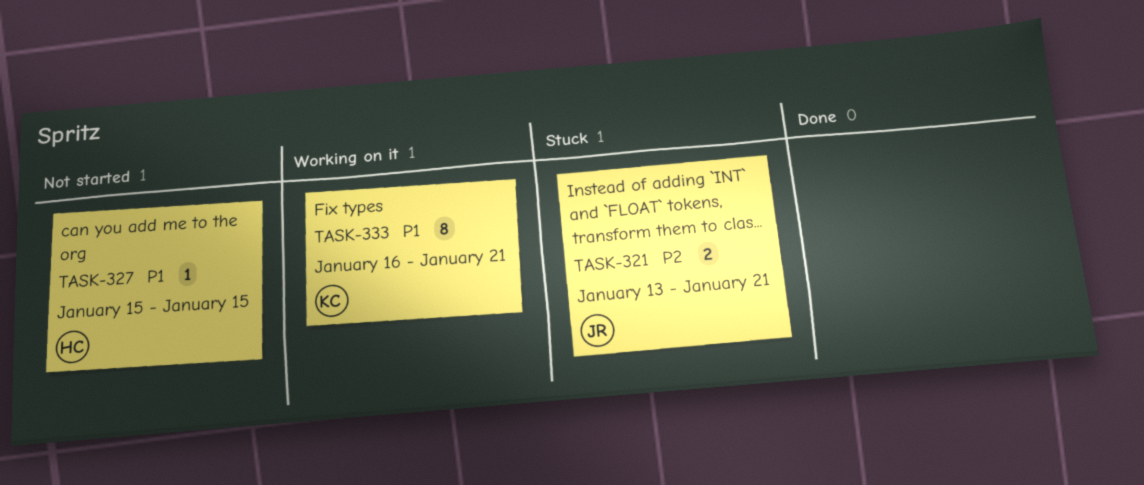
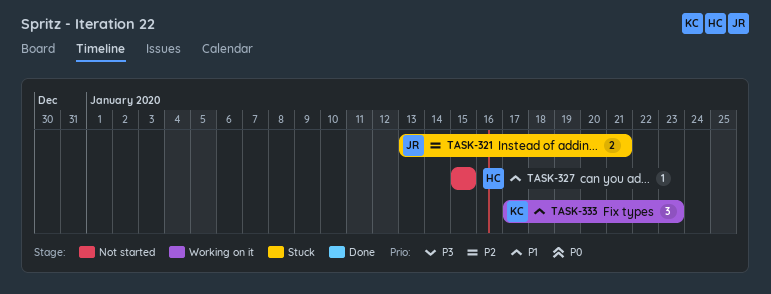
TASK-333, estimate: 8 -> 3
TASK-333, start: Jan 16 -> Jan 17
TASK-333, due: Jan 21 -> Jan 23

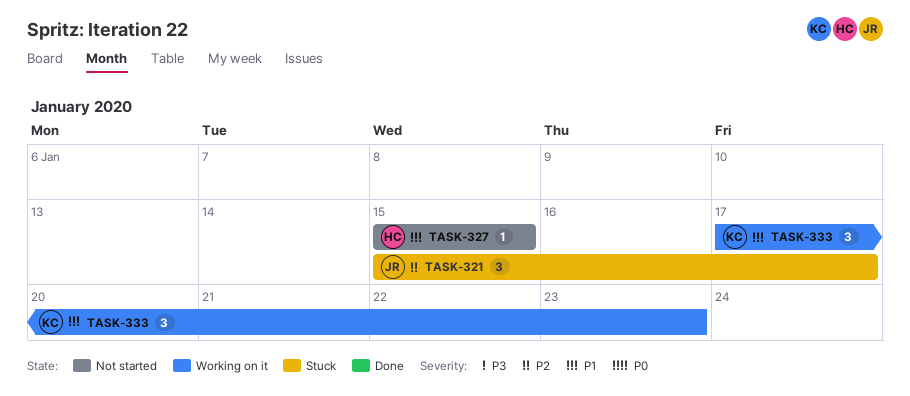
TASK-321, estimate: 2 -> 3
TASK-321, start: Jan 13 -> Jan 15
TASK-321, due: Jan 21 -> Jan 17

